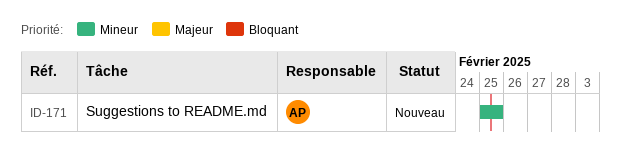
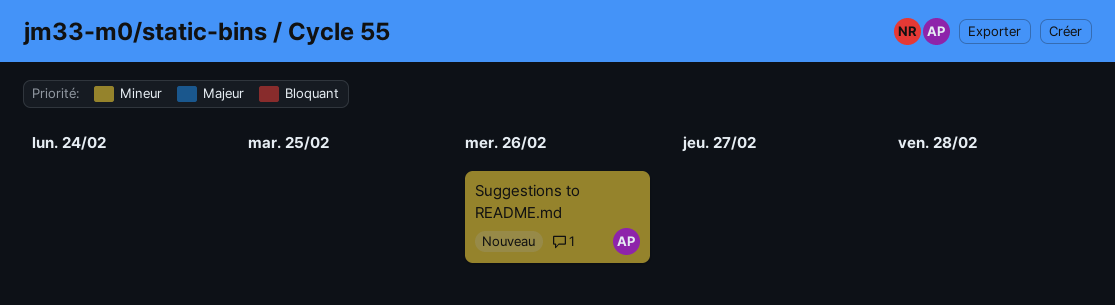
Suggestions to README.md, due: Feb 25 -> Feb 26

